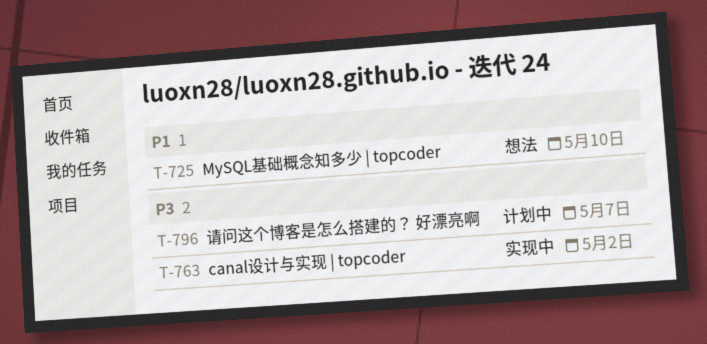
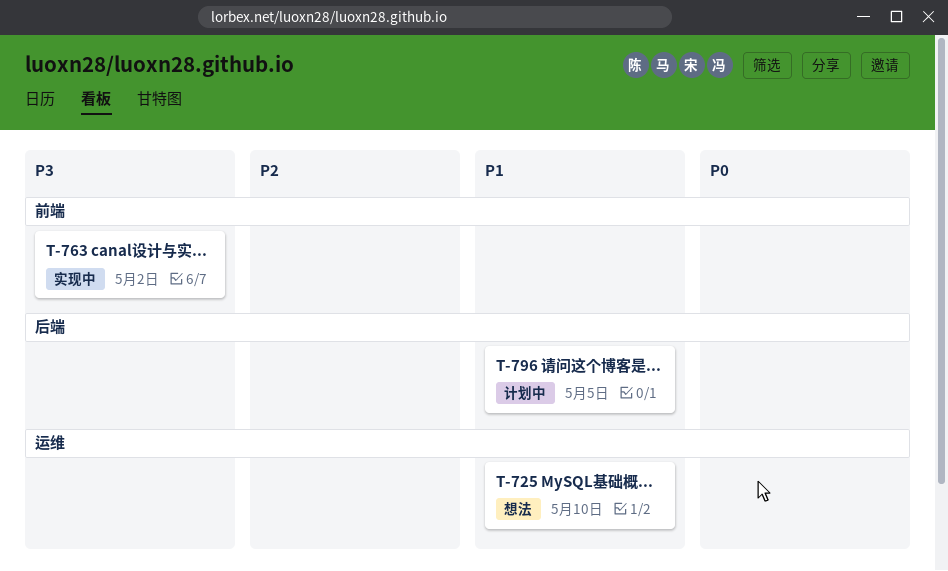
T-796, priority: P3 -> P1
T-796, due: May 7 -> May 5

